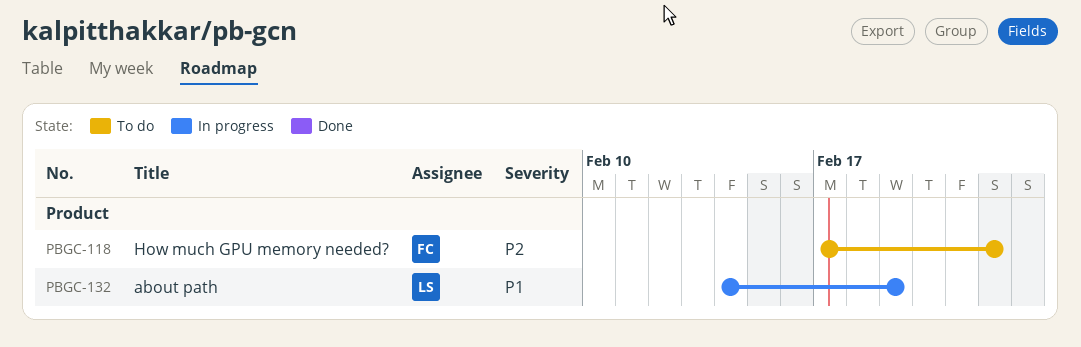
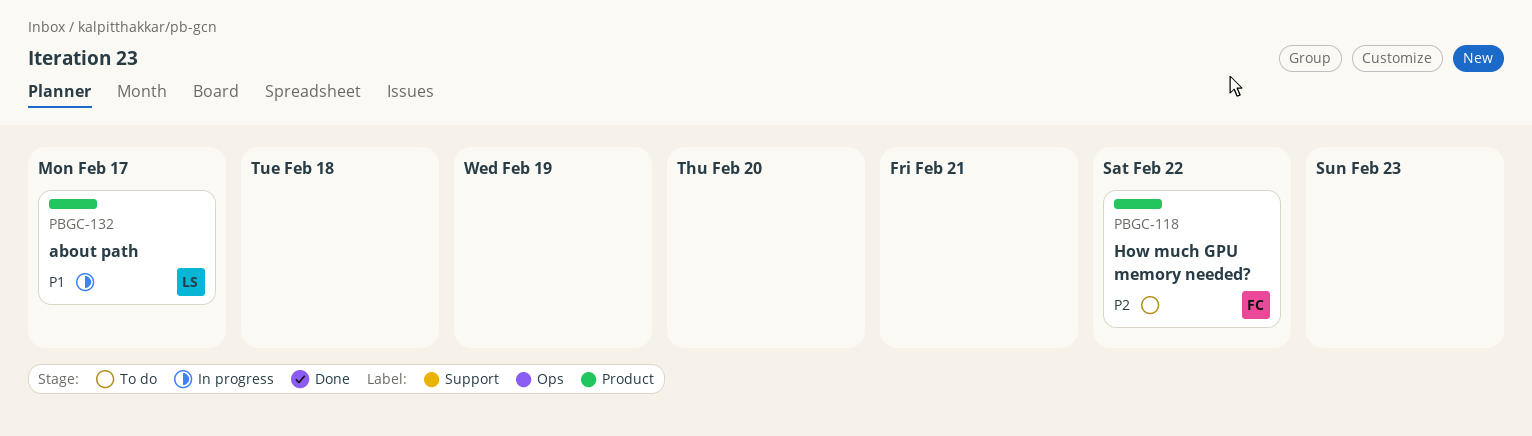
PBGC-132, due: Feb 19 -> Feb 17

